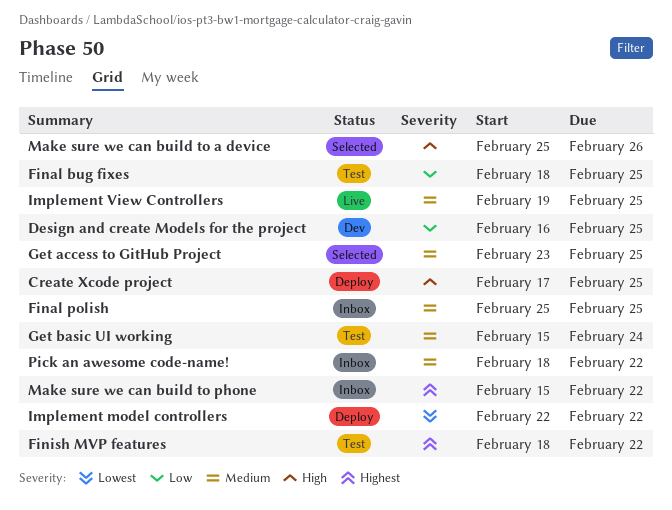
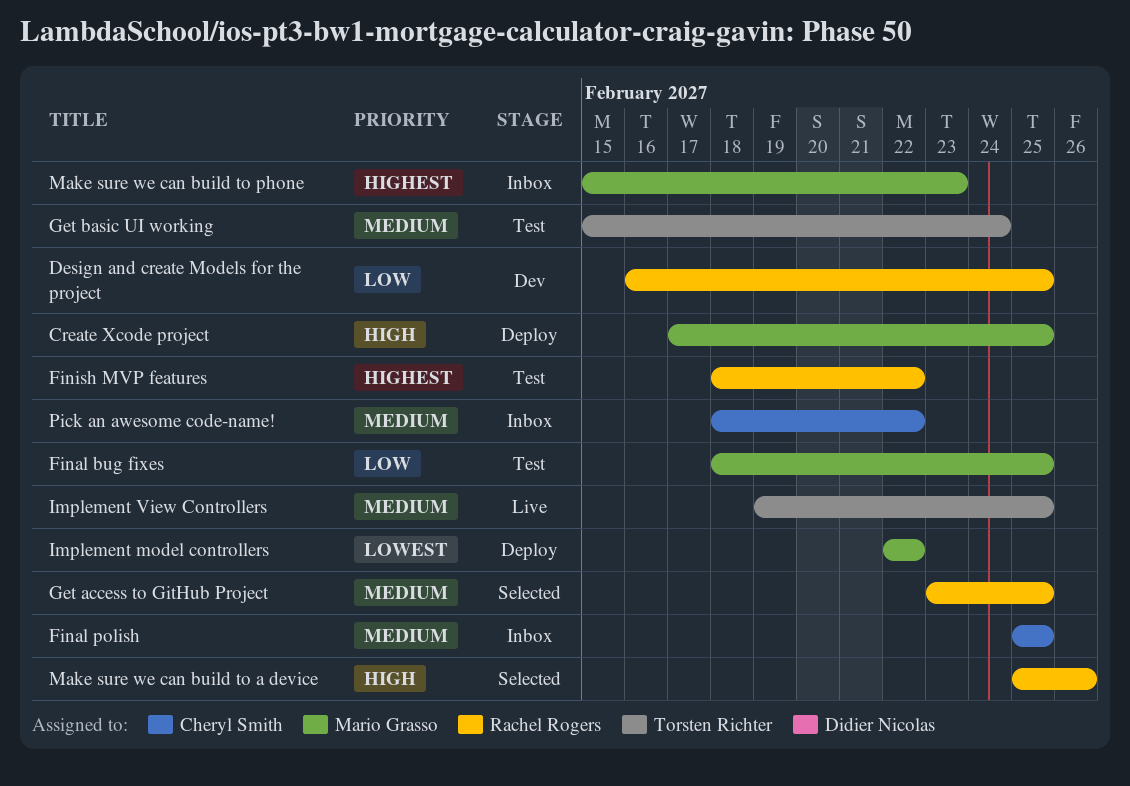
Make sure we can build to phone, due: Feb 22 -> Feb 23

